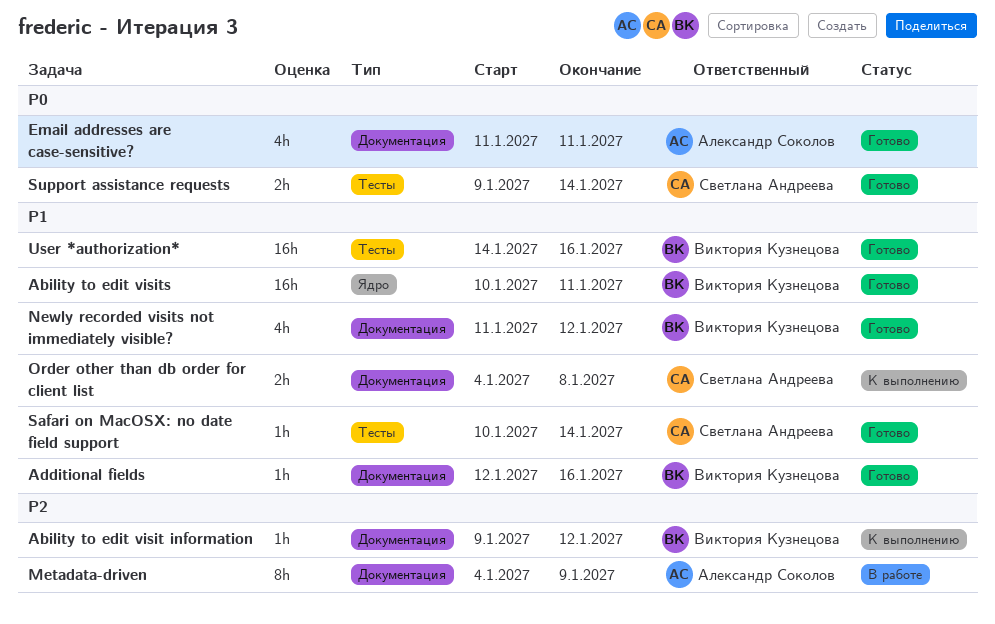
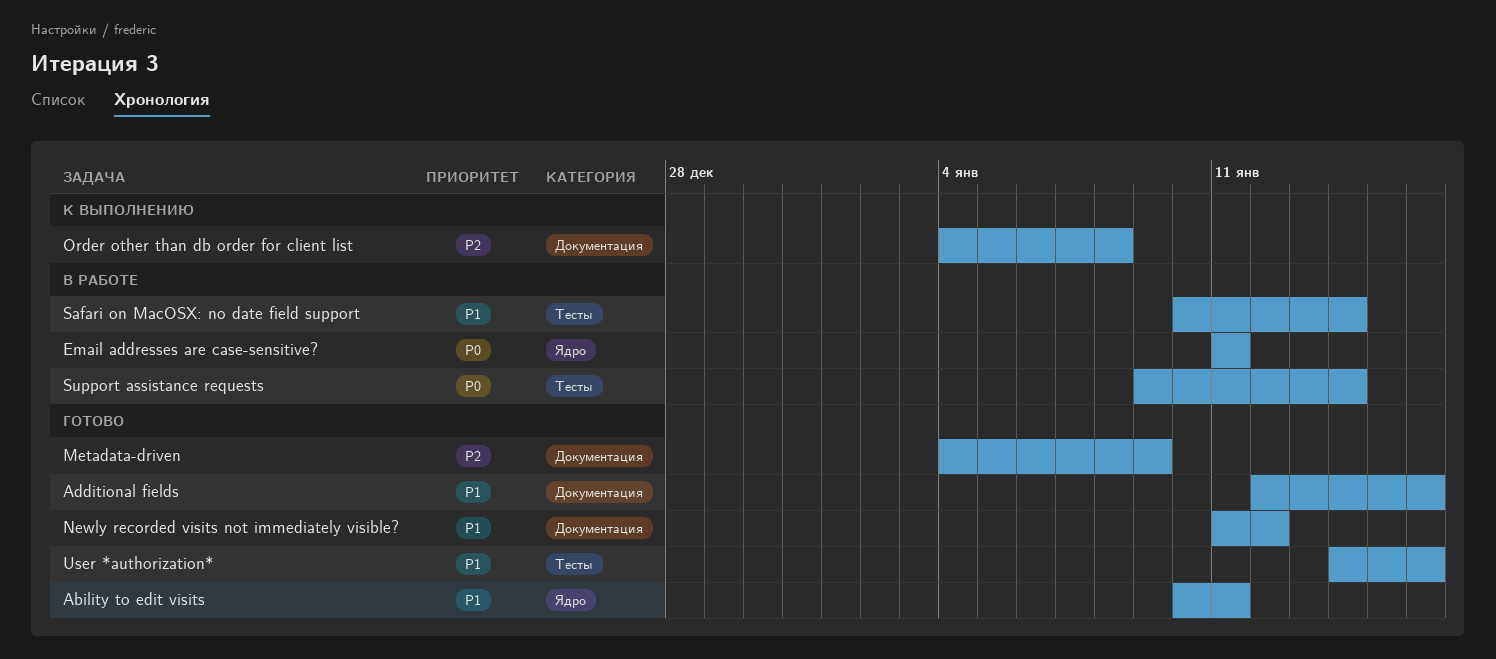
Ability to edit visit information: present -> none
Email addresses are case-sensitive?, status: Готово -> В работе
Email addresses are case-sensitive?, label: Документация -> Ядро
Metadata-driven, status: В работе -> Готово
Order other than db order for client list, priority: P1 -> P2
Safari on MacOSX: no date field support, status: Готово -> В работе
Support assistance requests, status: Готово -> В работе

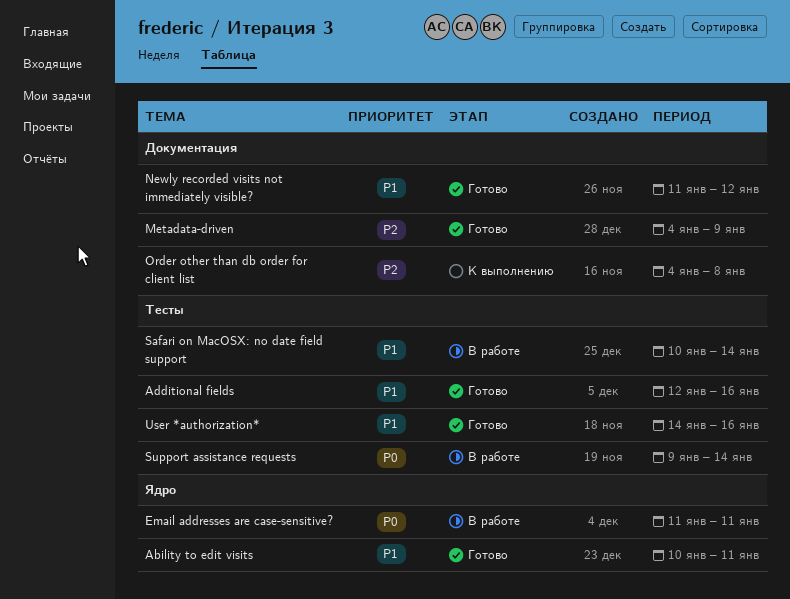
Additional fields, label: Документация -> Тесты

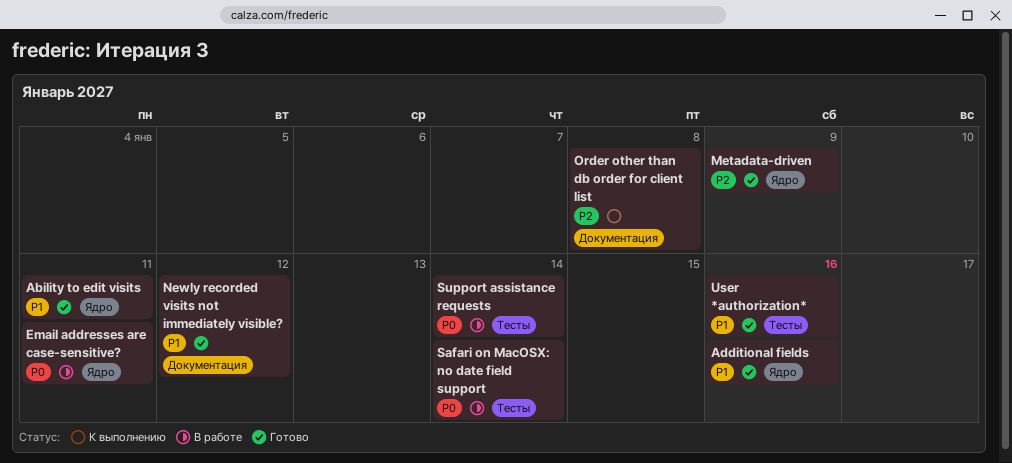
Additional fields, label: Тесты -> Ядро
Metadata-driven, label: Документация -> Ядро
Safari on MacOSX: no date field support, priority: P1 -> P0

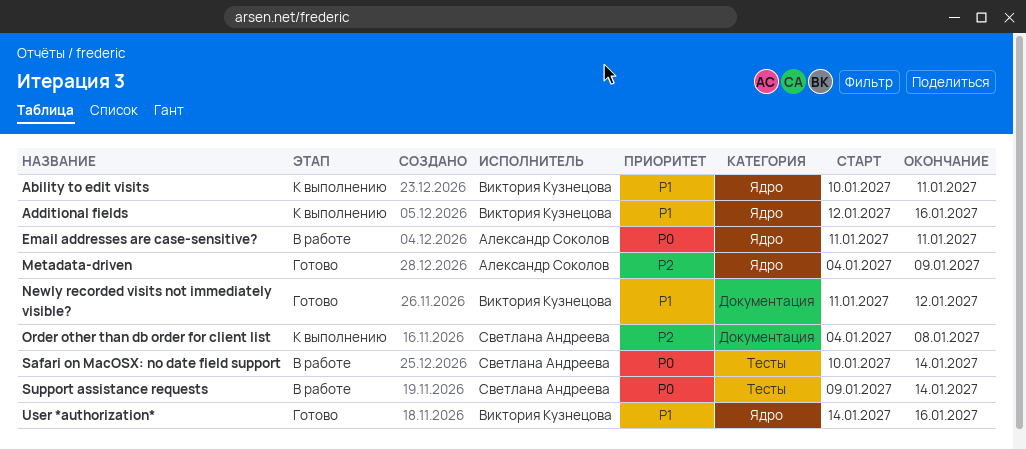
Ability to edit visits, status: Готово -> К выполнению
Additional fields, status: Готово -> К выполнению
User *authorization*, label: Тесты -> Ядро

